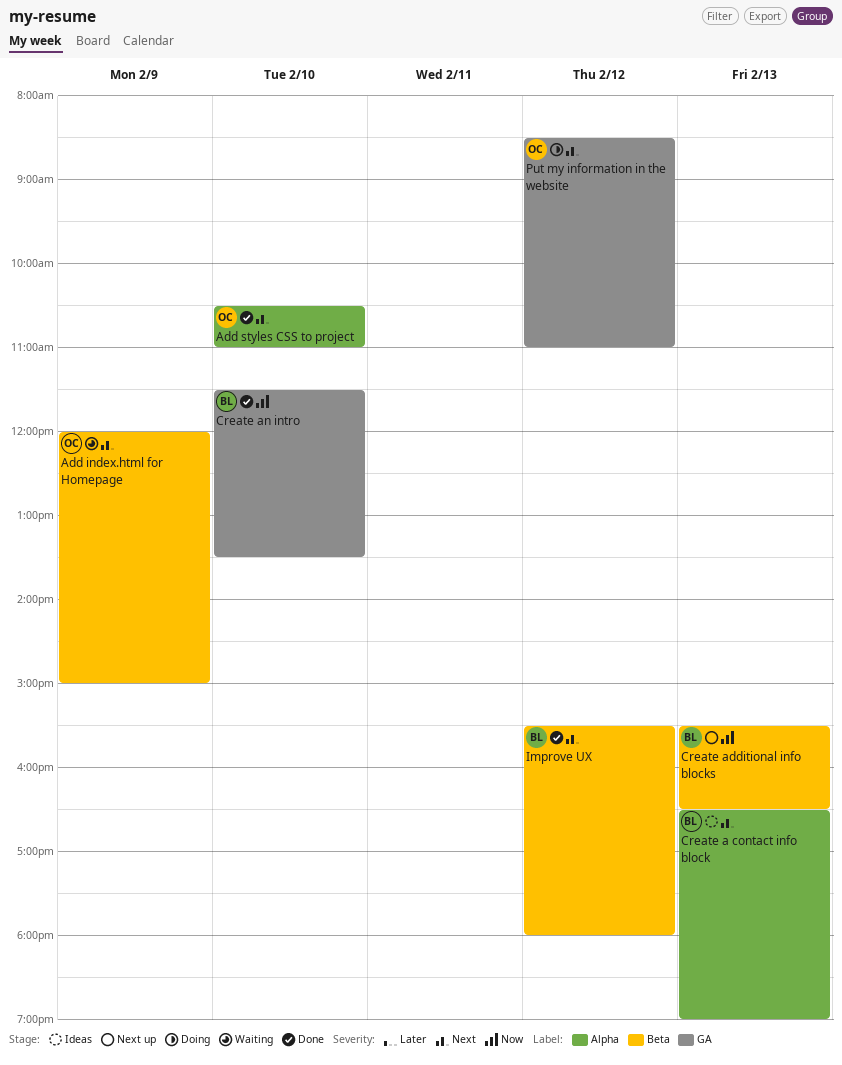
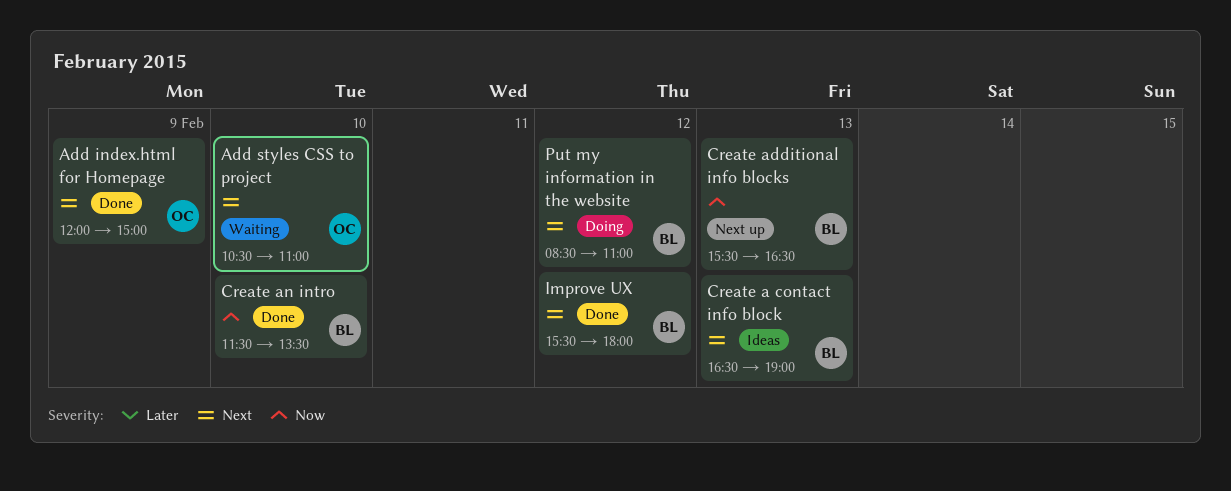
Add index.html for Homepage, status: Waiting -> Done
Add styles CSS to project, status: Done -> Waiting
Put my information in the website, owner: OC -> BL

